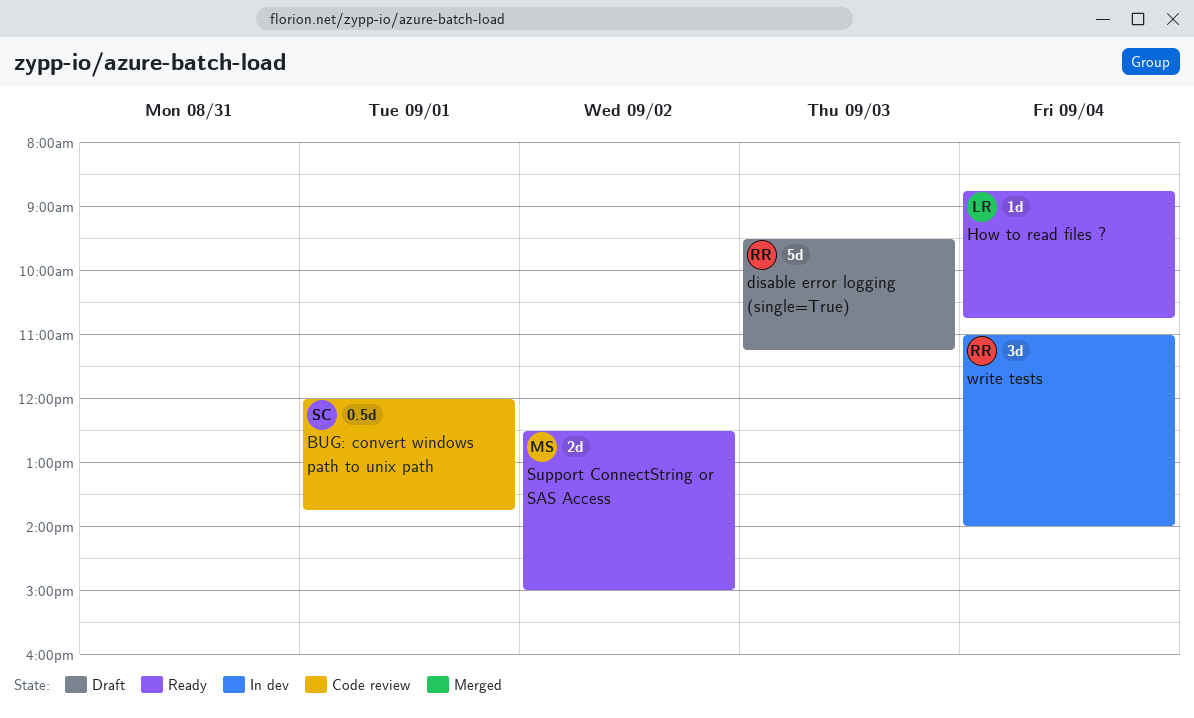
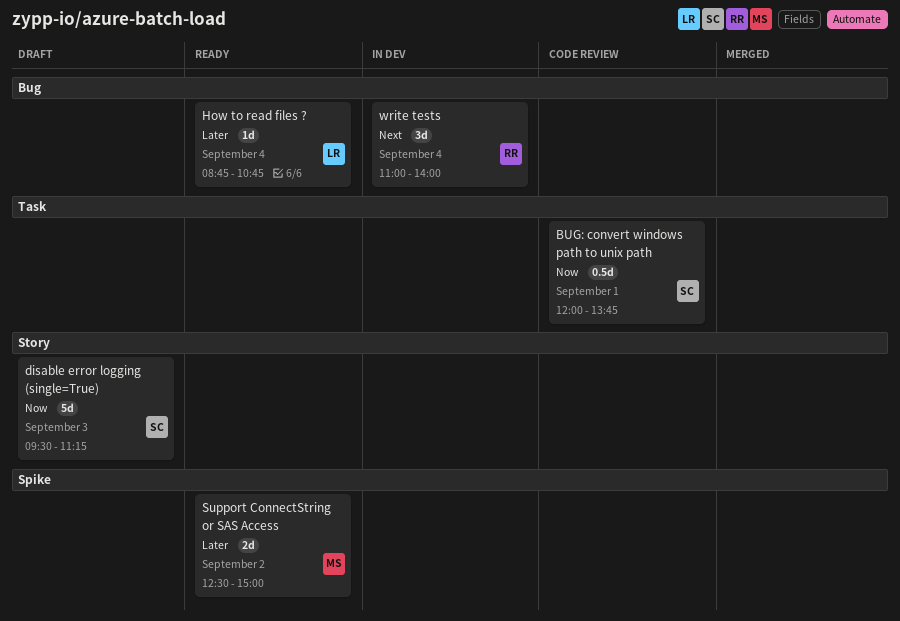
disable error logging (single=True), owner: RR -> SC

